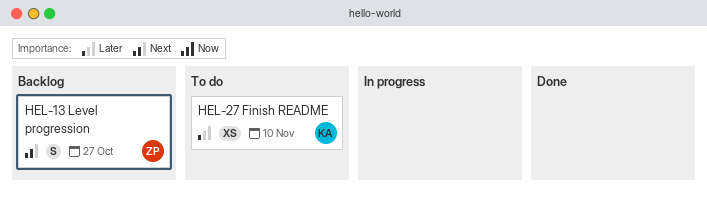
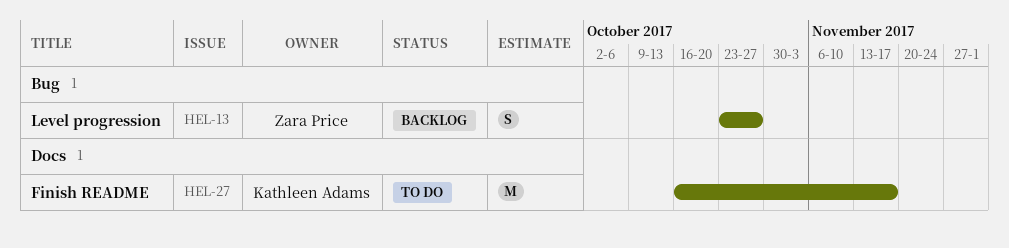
HEL-27, estimate: XS -> M
HEL-27, due: Nov 10 -> Nov 17

